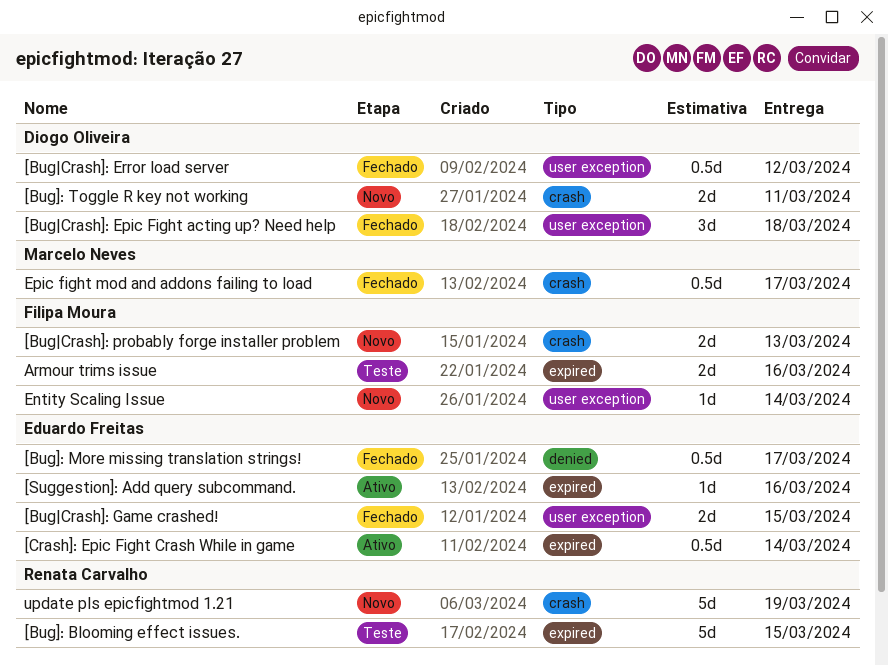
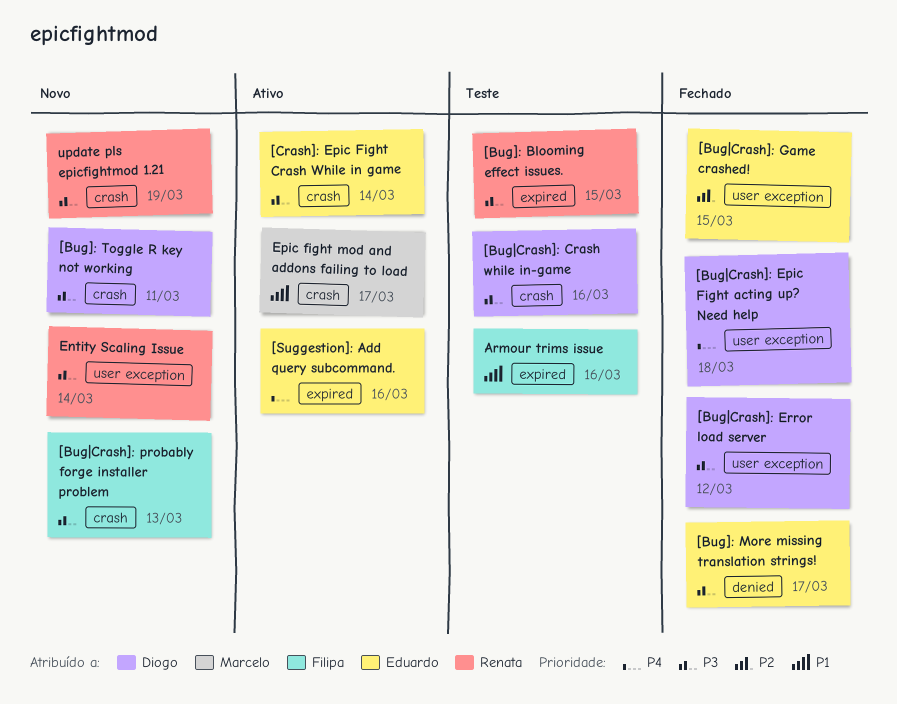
[Bug|Crash]: Crash while in-game: none -> present
[Crash]: Epic Fight Crash While in game, label: expired -> crash
Entity Scaling Issue, owner: Filipa Moura -> Renata Carvalho
Epic fight mod and addons failing to load, status: Fechado -> Ativo

